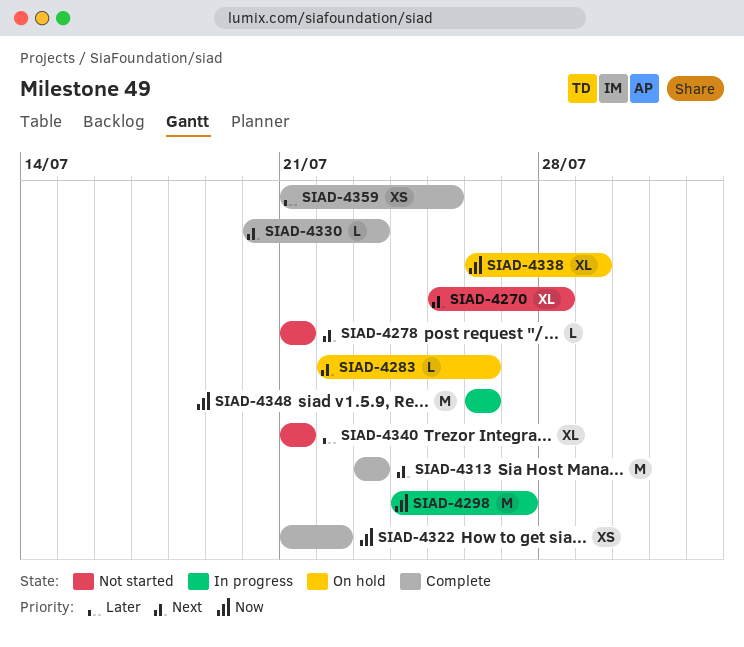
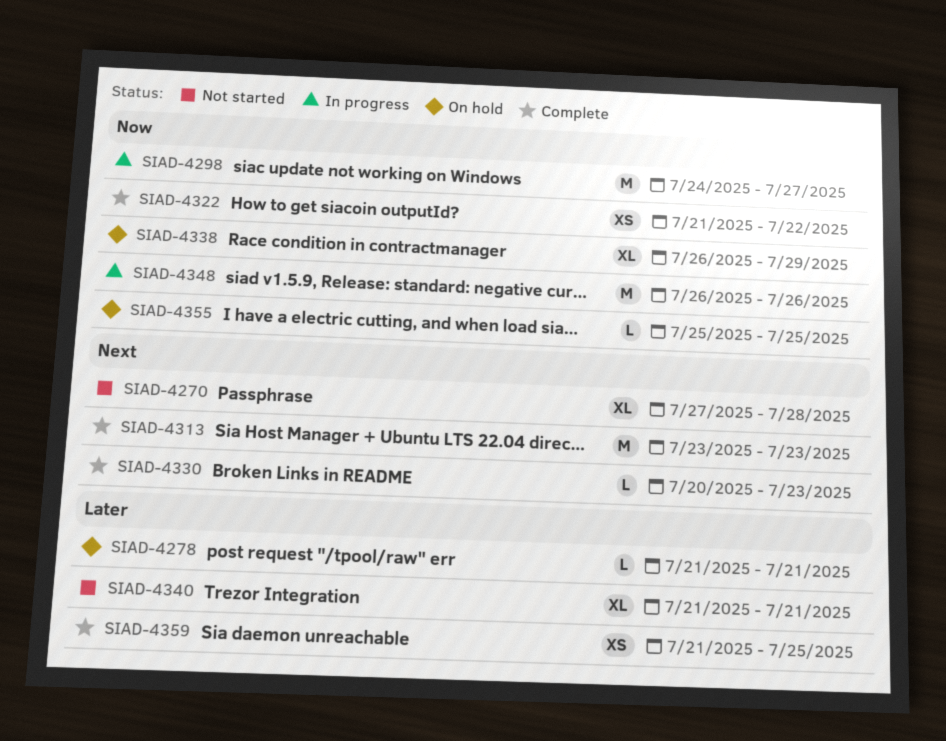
SIAD-4270, start: Jul 25 -> Jul 27
SIAD-4278, status: Not started -> On hold
SIAD-4278, priority: Next -> Later
SIAD-4283: present -> none
SIAD-4355: none -> present

